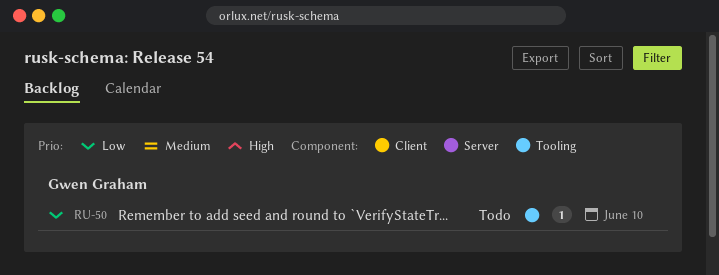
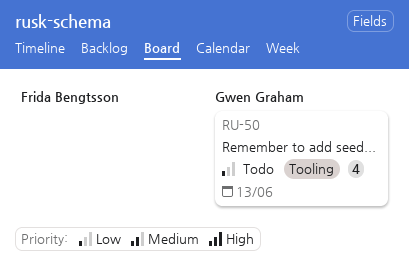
RU-50, estimate: 1 -> 4
RU-50, due: Jun 10 -> Jun 13

